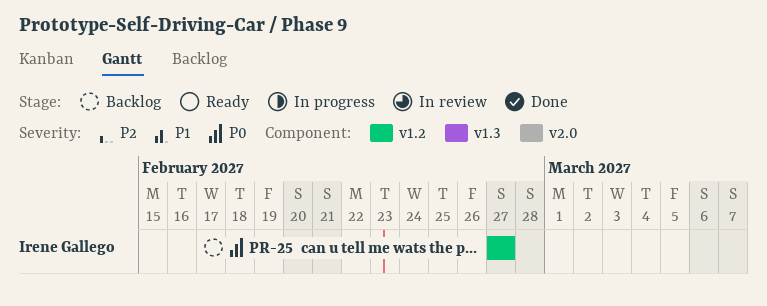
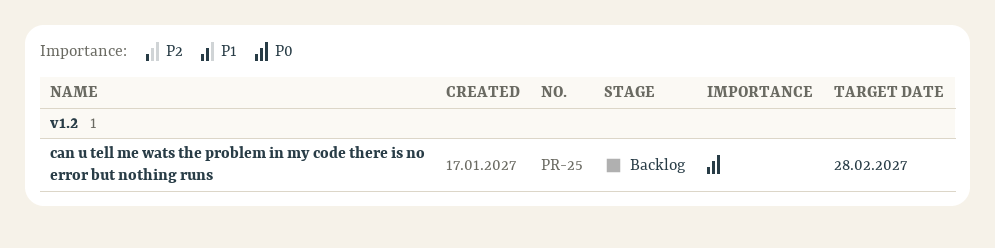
PR-25, due: Feb 27 -> Feb 28

